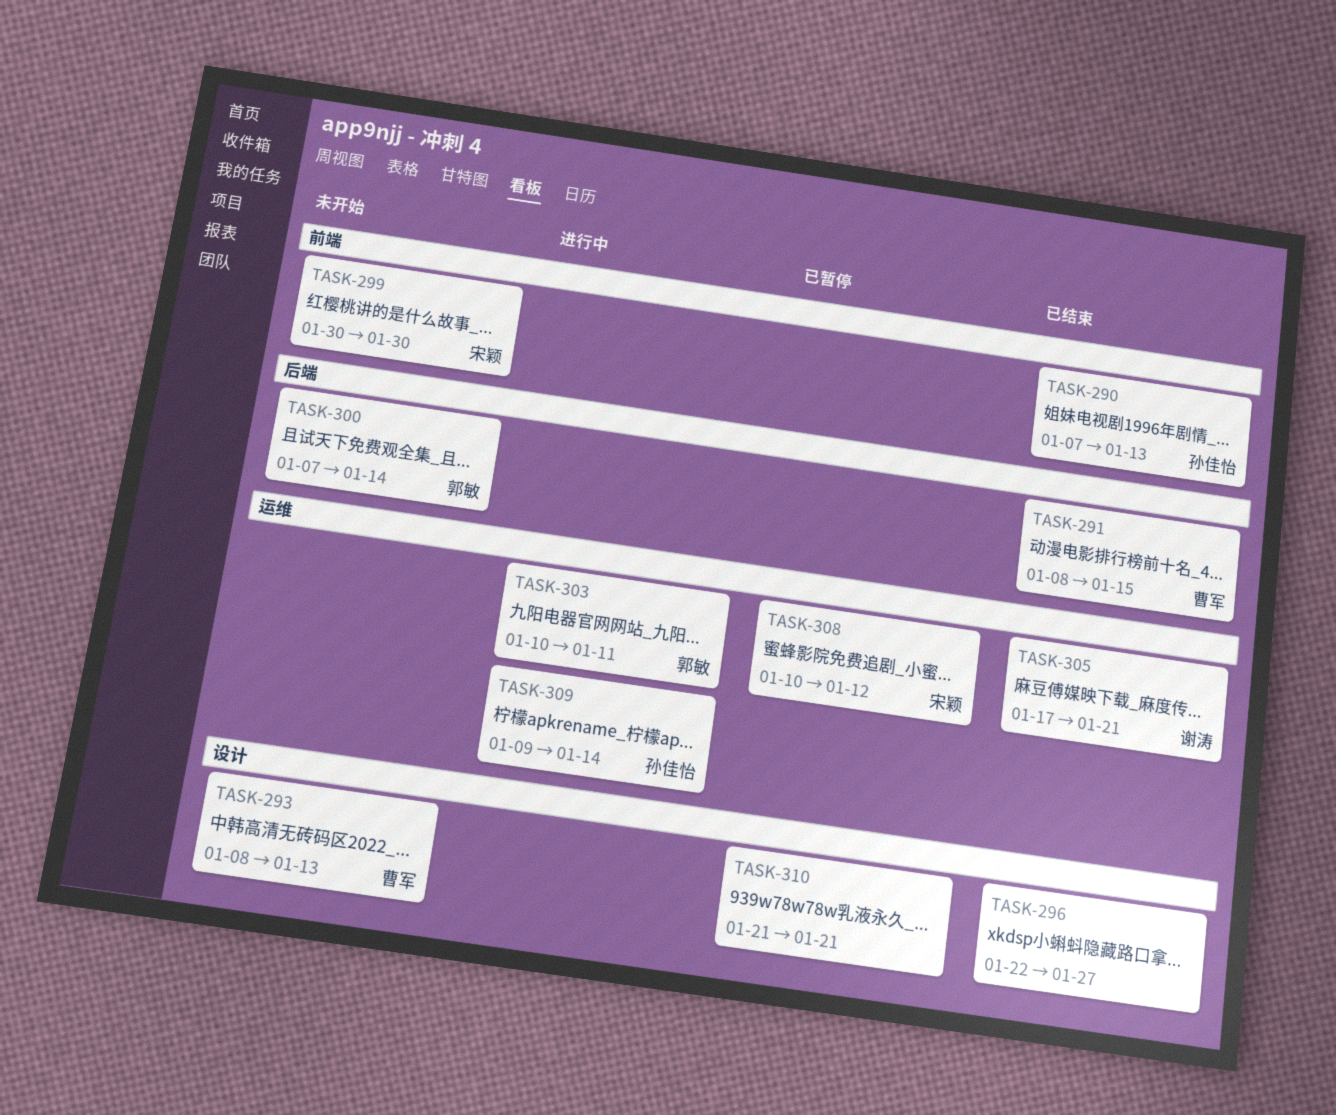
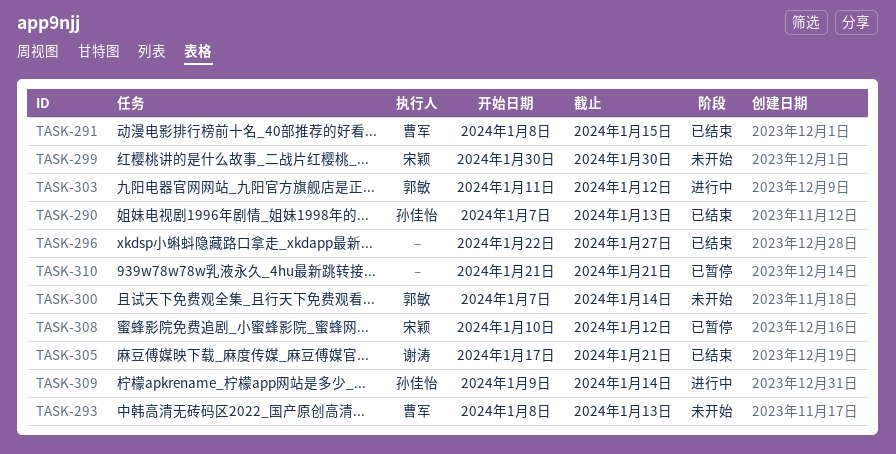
TASK-303, start: Jan 10 -> Jan 11
TASK-303, due: Jan 11 -> Jan 12

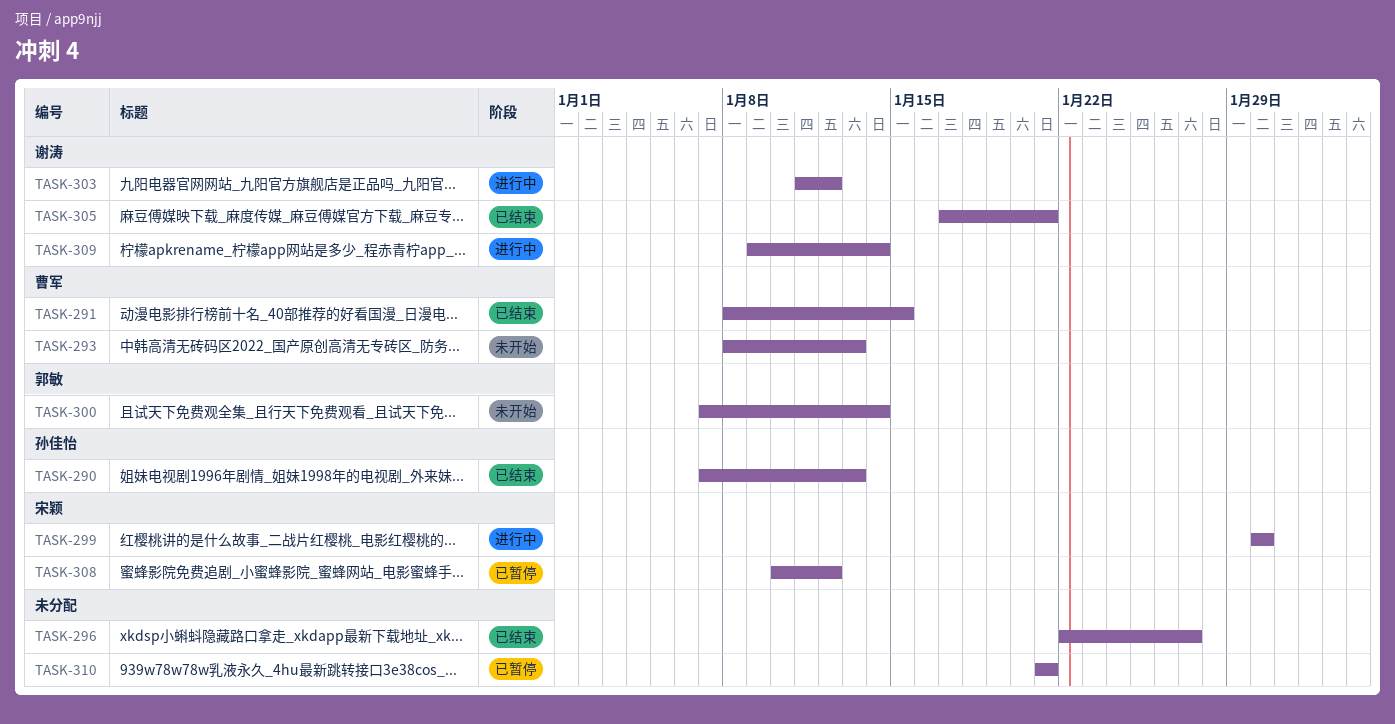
TASK-299, status: 未开始 -> 进行中
TASK-303, owner: 郭敏 -> 谢涛
TASK-309, owner: 孙佳怡 -> 谢涛

